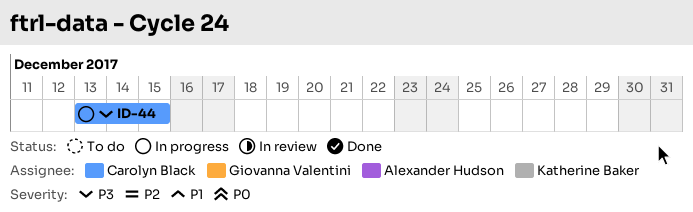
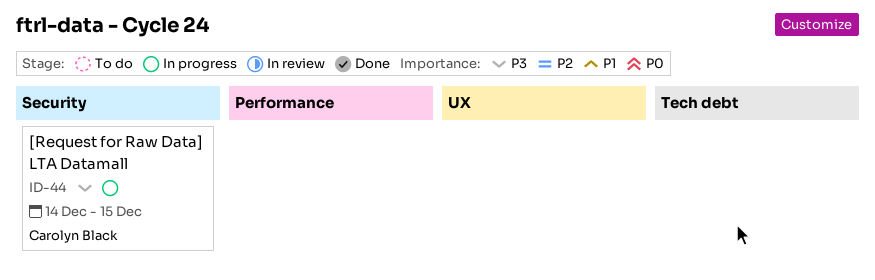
ID-44, start: Dec 13 -> Dec 14

